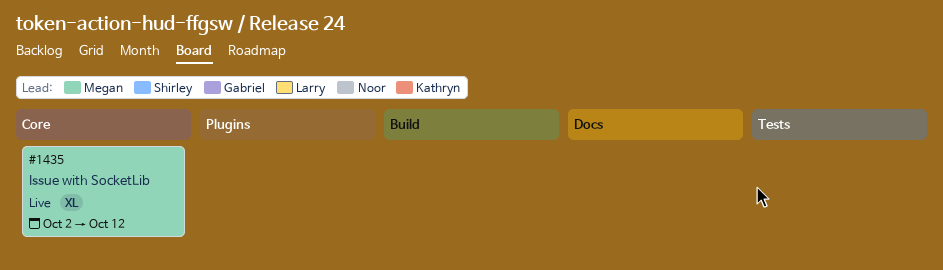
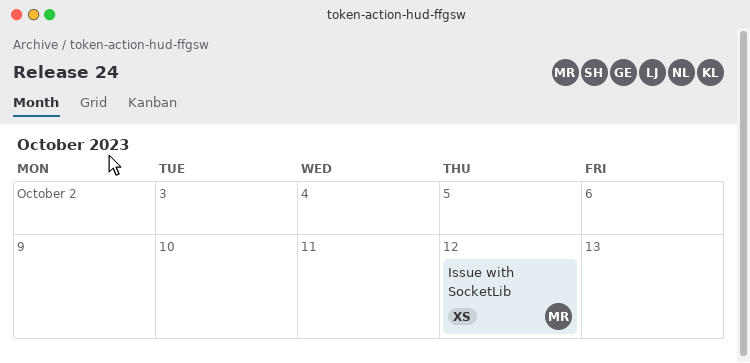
Issue with SocketLib, estimate: XL -> XS

